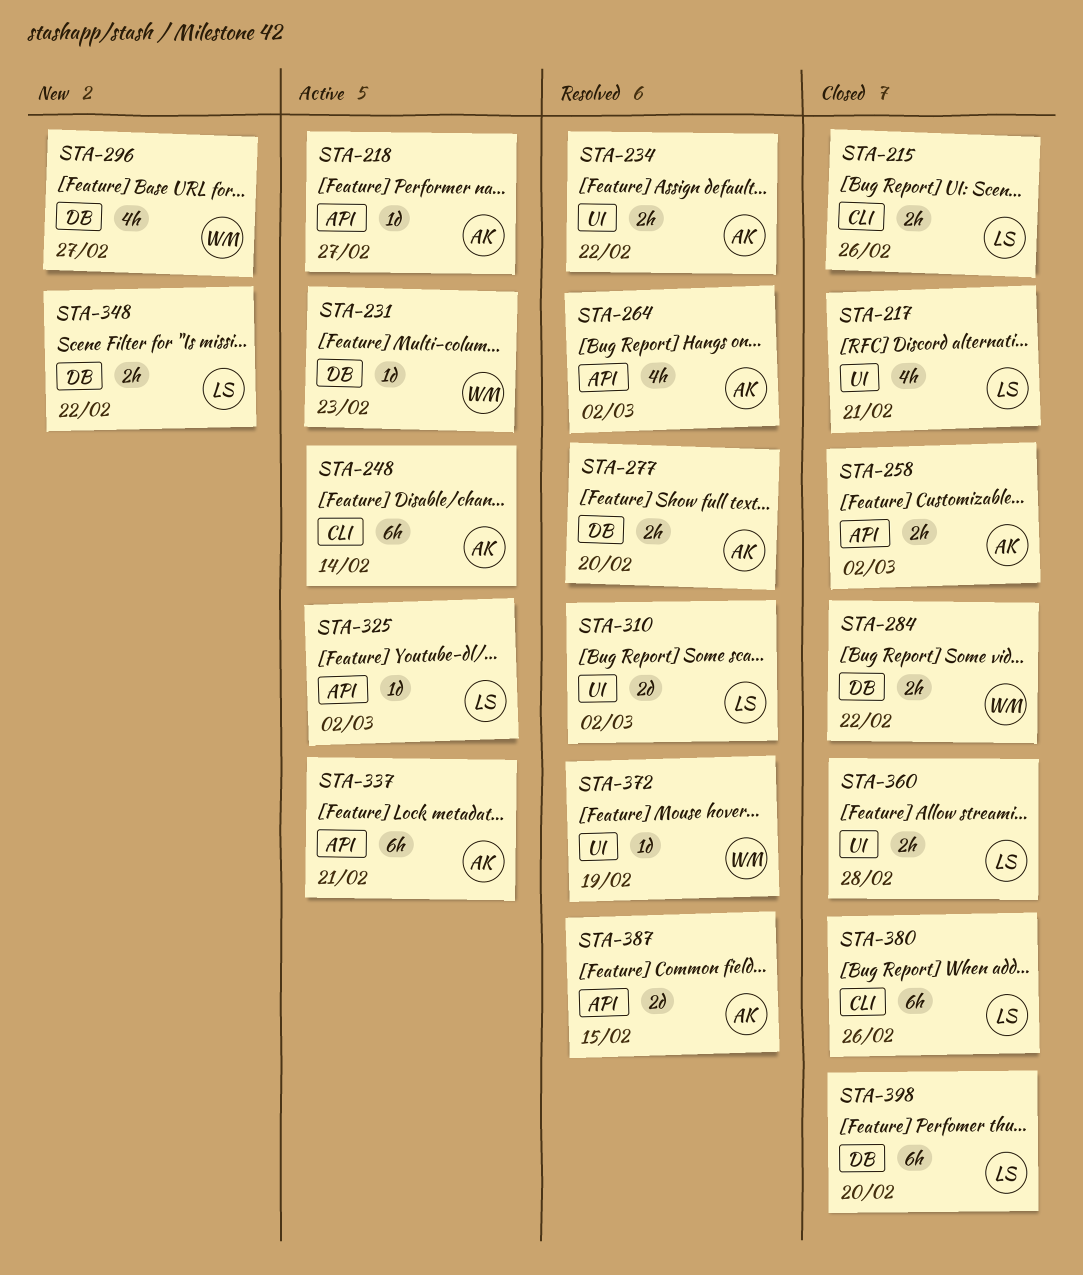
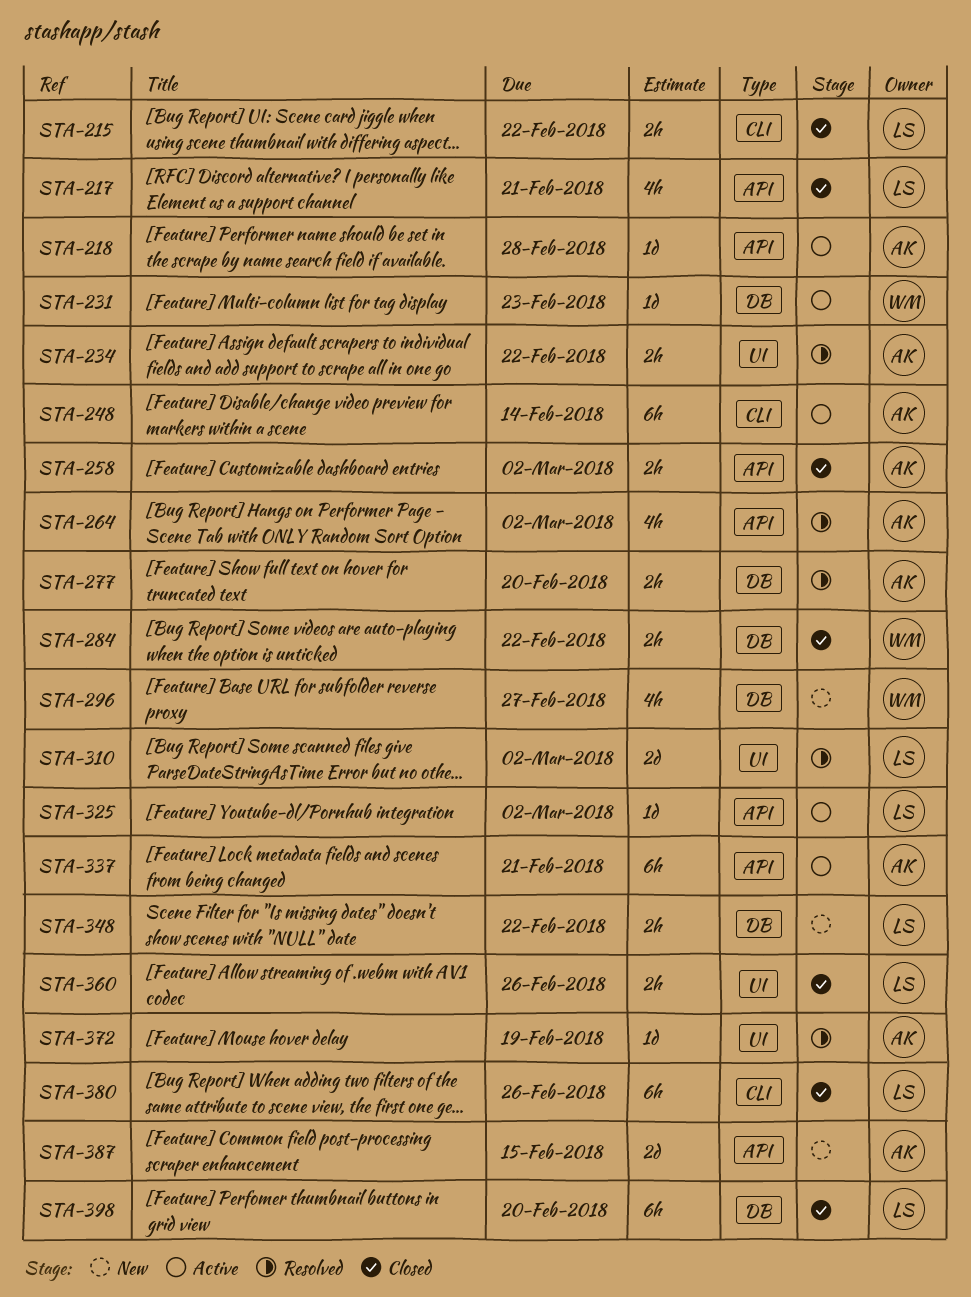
STA-215, due: Feb 26 -> Feb 22
STA-217, label: UI -> API
STA-218, due: Feb 27 -> Feb 28
STA-360, due: Feb 28 -> Feb 26
STA-372, owner: WM -> AK
STA-387, status: Resolved -> New

